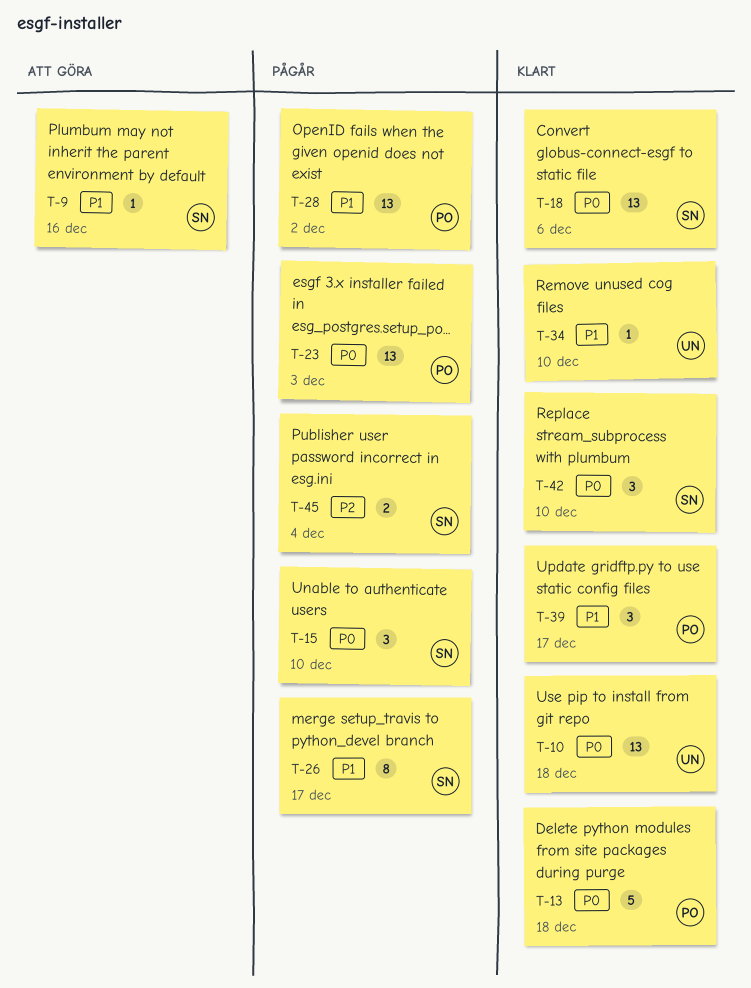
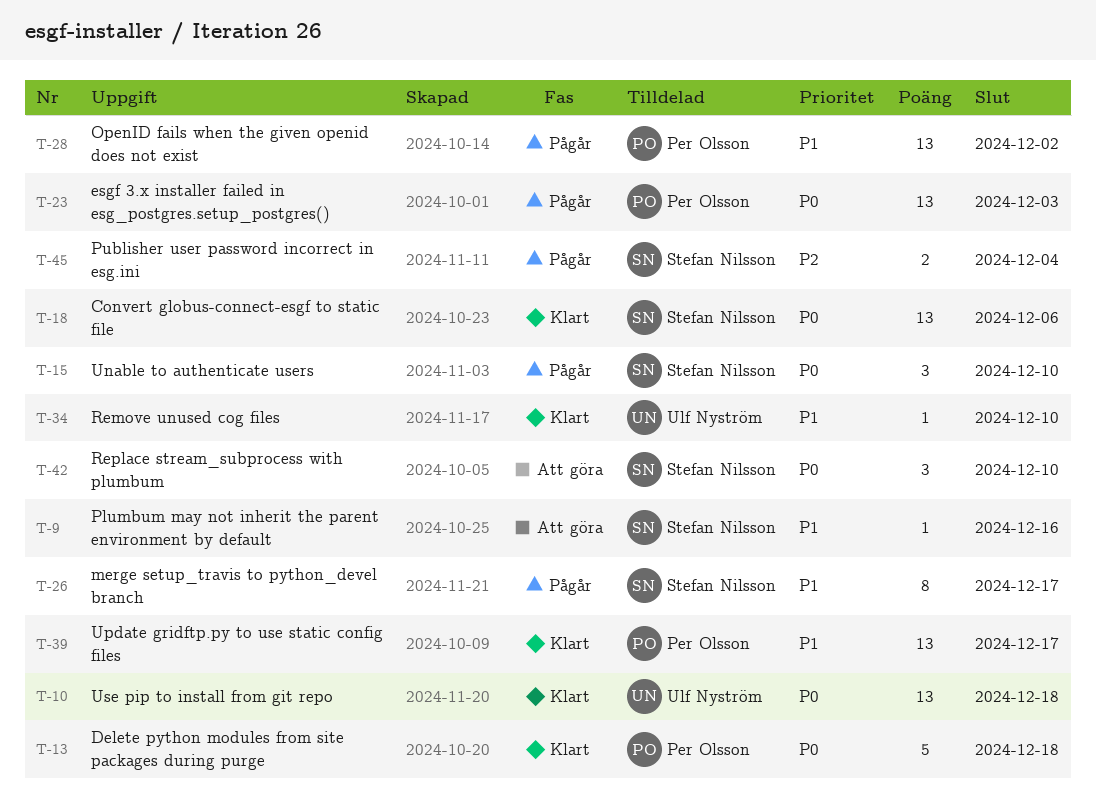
T-39, estimate: 3 -> 13
T-42, status: Klart -> Att göra

